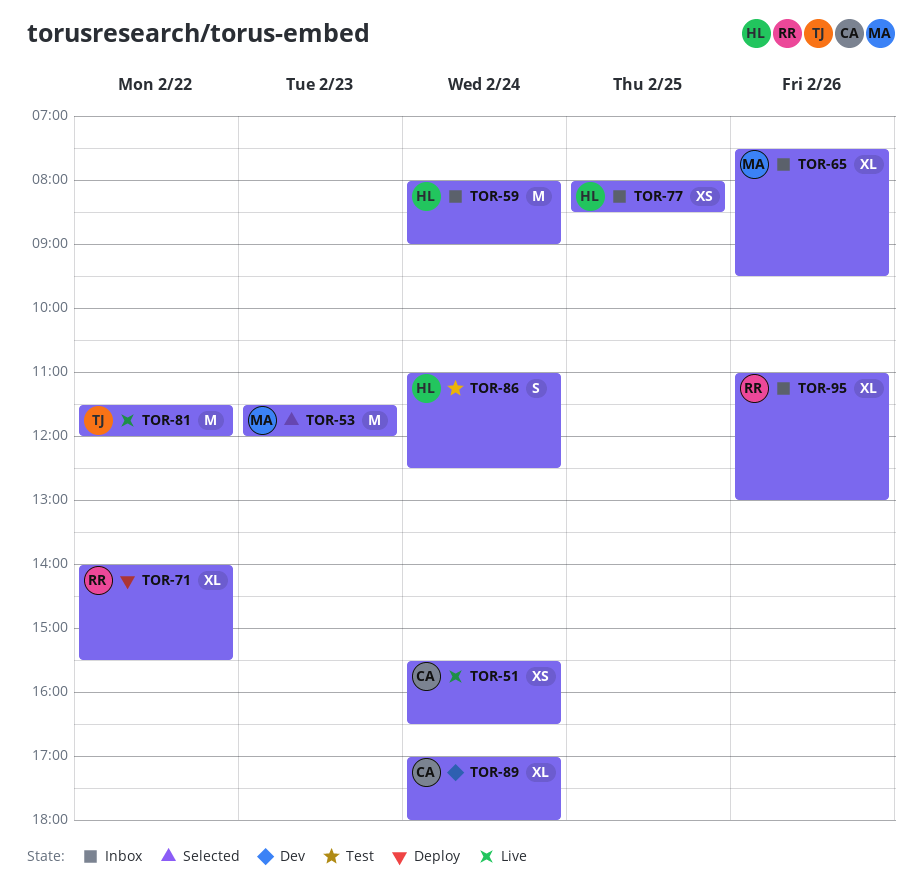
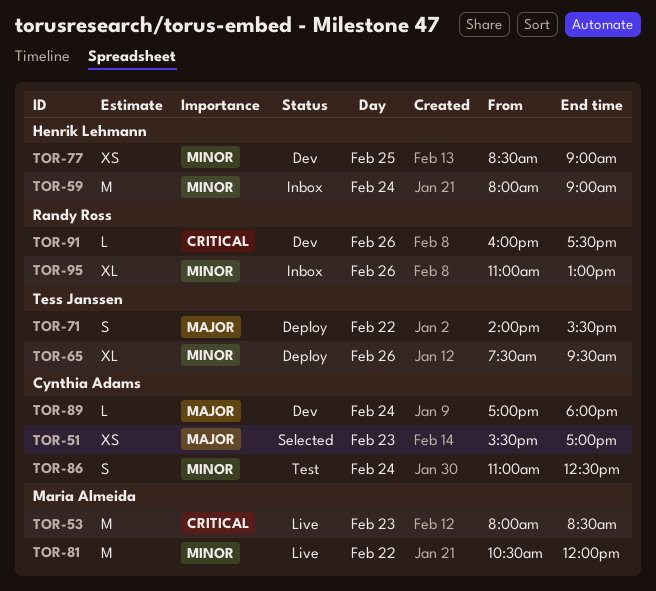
TOR-51, status: Live -> Selected
TOR-51, day: Feb 24 -> Feb 23
TOR-51, ends: 16:30 -> 17:00
TOR-53, status: Selected -> Live
TOR-53, begins: 11:30 -> 08:00
TOR-53, ends: 12:00 -> 08:30
TOR-65, status: Inbox -> Deploy
TOR-65, owner: Maria Almeida -> Tess Janssen
TOR-71, owner: Randy Ross -> Tess Janssen
TOR-71, estimate: XL -> S
TOR-77, status: Inbox -> Dev
TOR-77, begins: 08:00 -> 08:30
TOR-77, ends: 08:30 -> 09:00
TOR-81, owner: Tess Janssen -> Maria Almeida
TOR-81, begins: 11:30 -> 10:30
TOR-86, owner: Henrik Lehmann -> Cynthia Adams
TOR-89, estimate: XL -> L
TOR-91: none -> present

